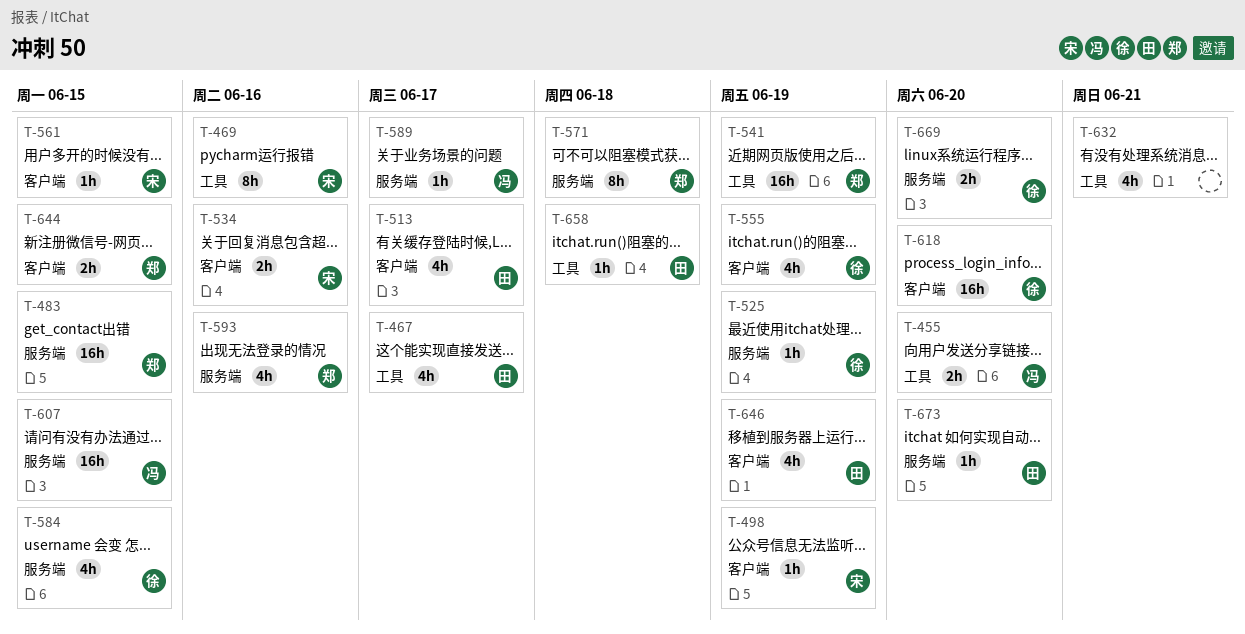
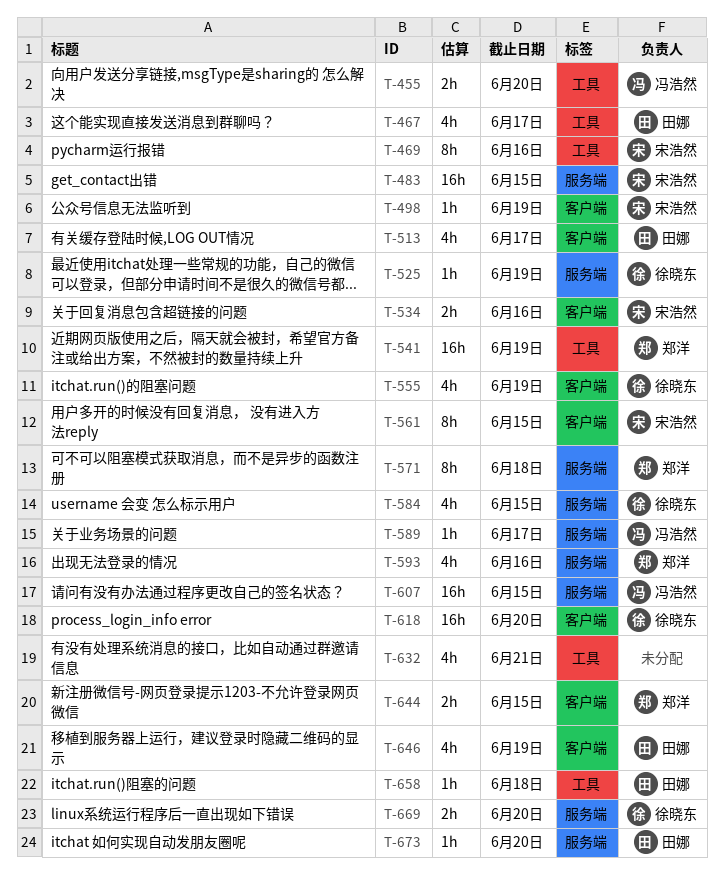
T-483, owner: 郑洋 -> 宋浩然
T-561, estimate: 1h -> 8h

